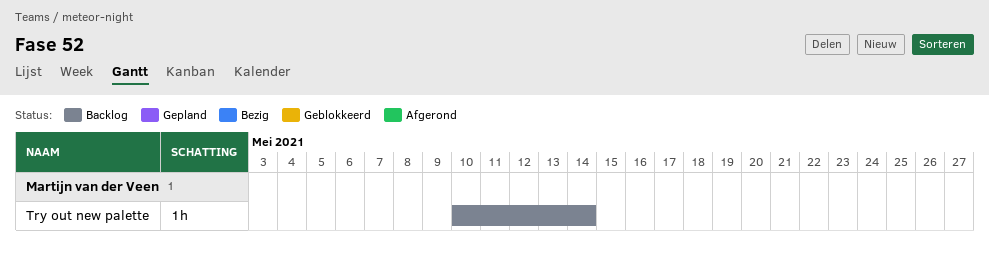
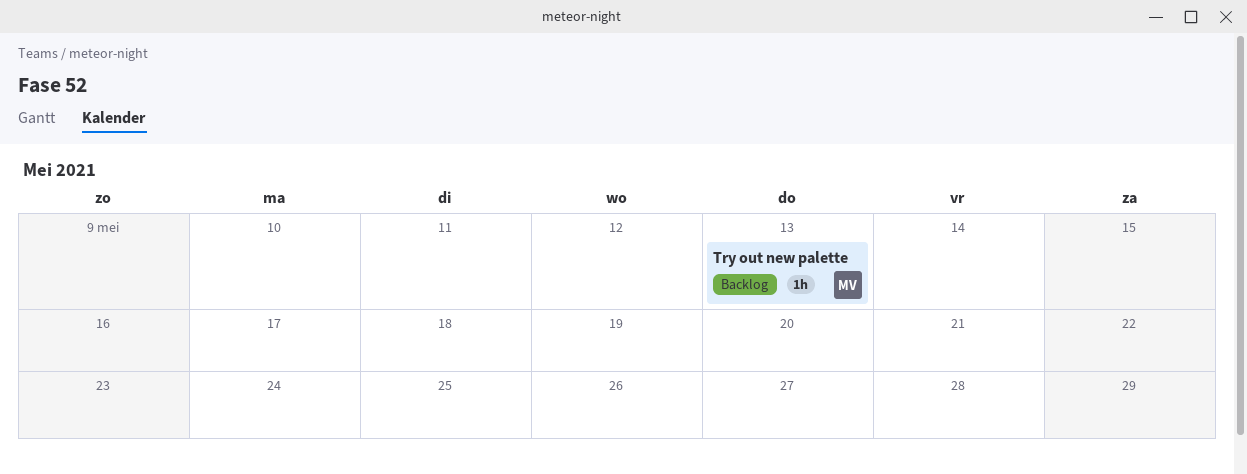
Try out new palette, due: May 14 -> May 13

